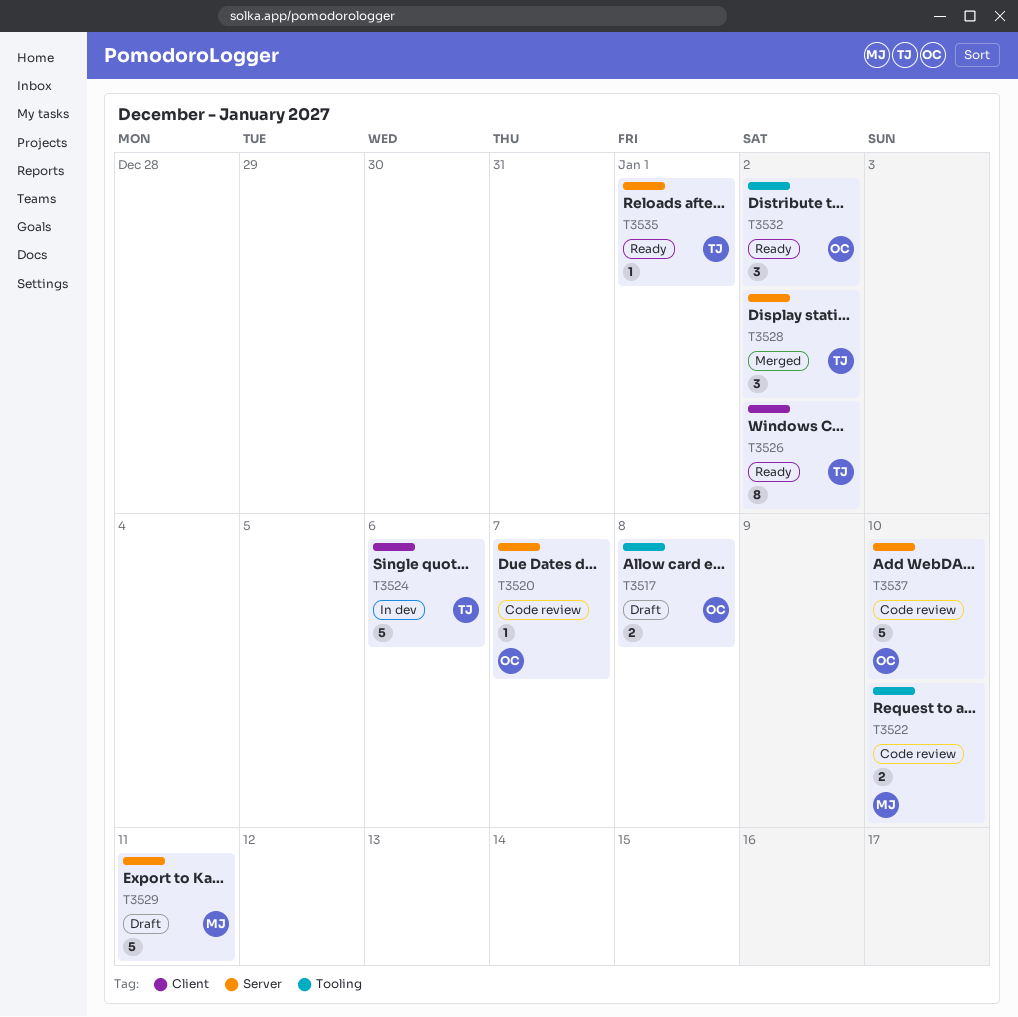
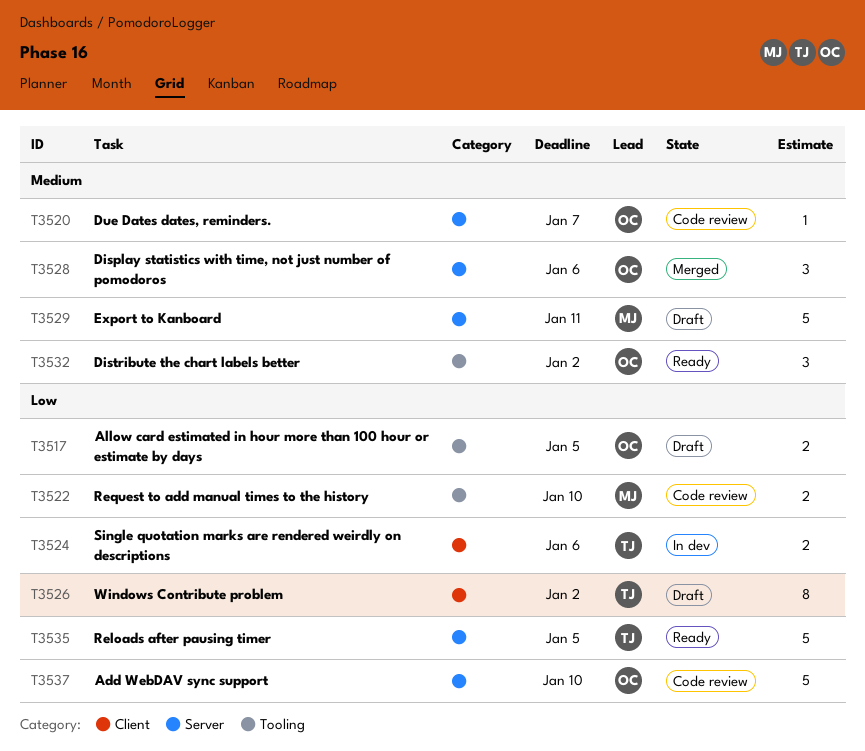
T3517, due: Jan 8 -> Jan 5
T3524, estimate: 5 -> 2
T3526, status: Ready -> Draft
T3528, owner: TJ -> OC
T3528, due: Jan 2 -> Jan 6
T3535, estimate: 1 -> 5
T3535, due: Jan 1 -> Jan 5

